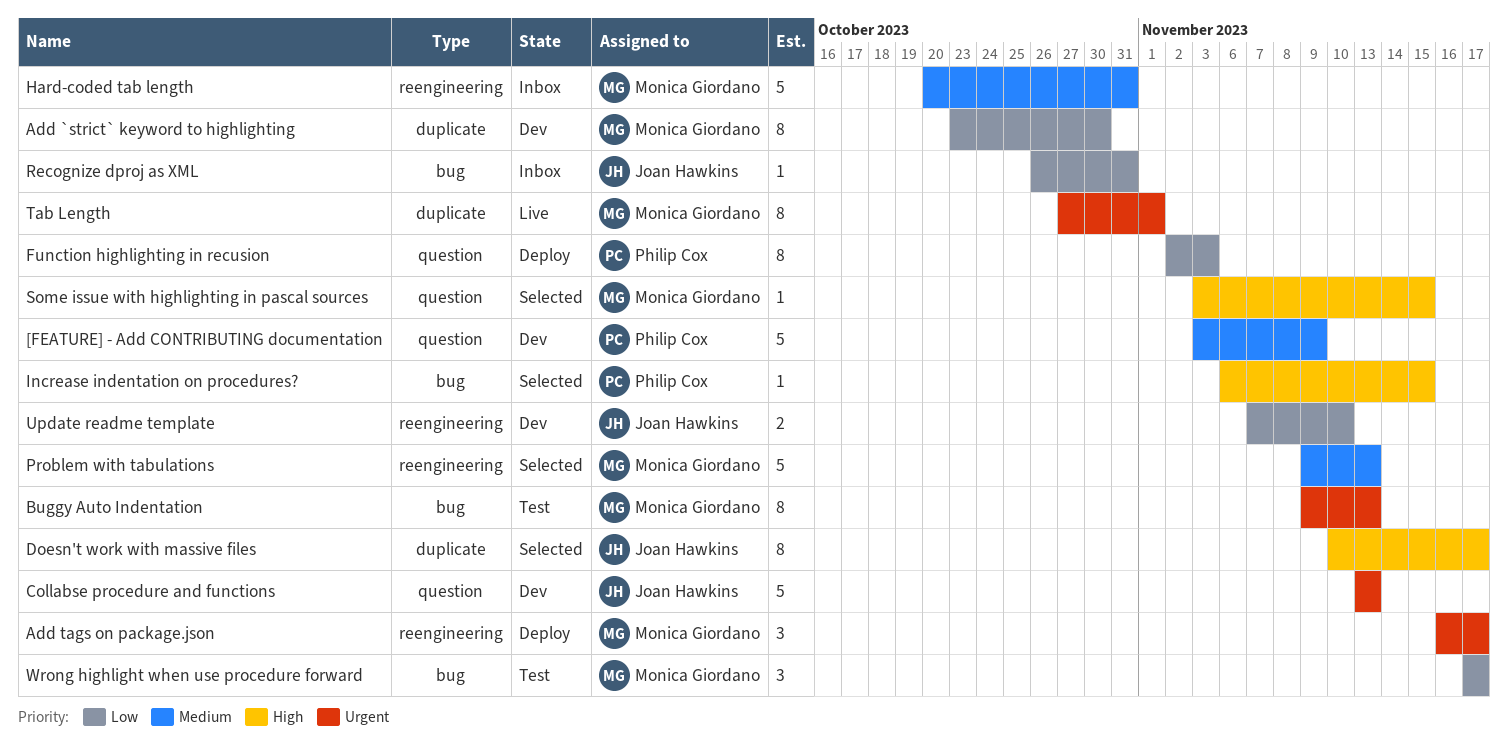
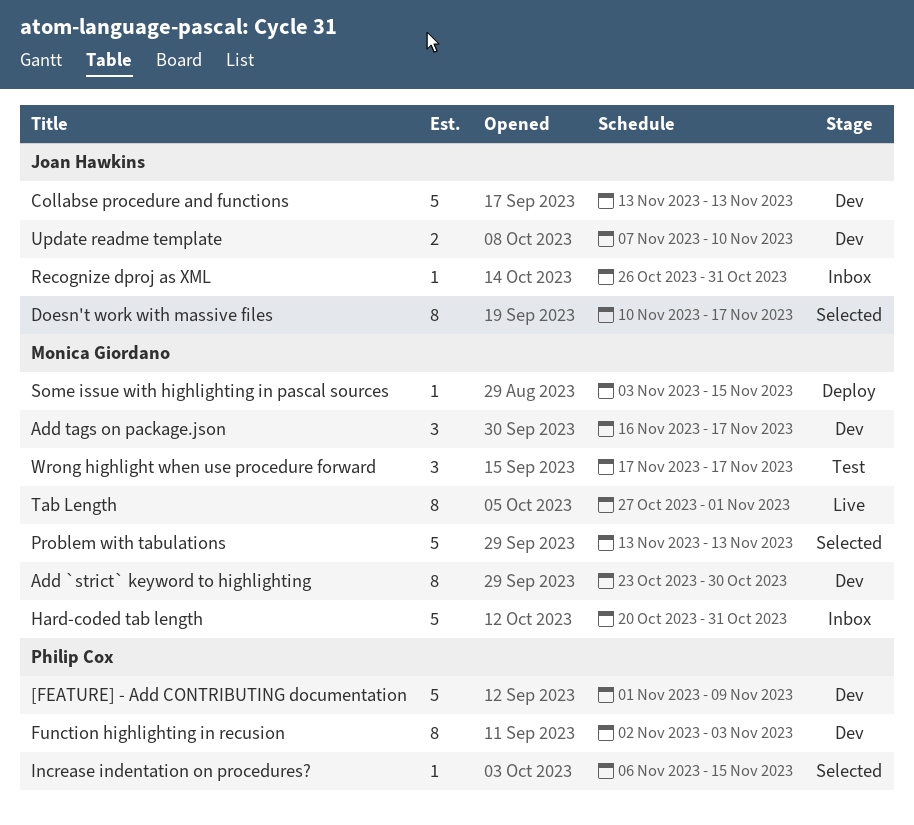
[FEATURE] - Add CONTRIBUTING documentation, start: Nov 3 -> Nov 1
Add tags on package.json, status: Deploy -> Dev
Buggy Auto Indentation: present -> none
Function highlighting in recusion, status: Deploy -> Dev
Problem with tabulations, start: Nov 9 -> Nov 13
Some issue with highlighting in pascal sources, status: Selected -> Deploy

